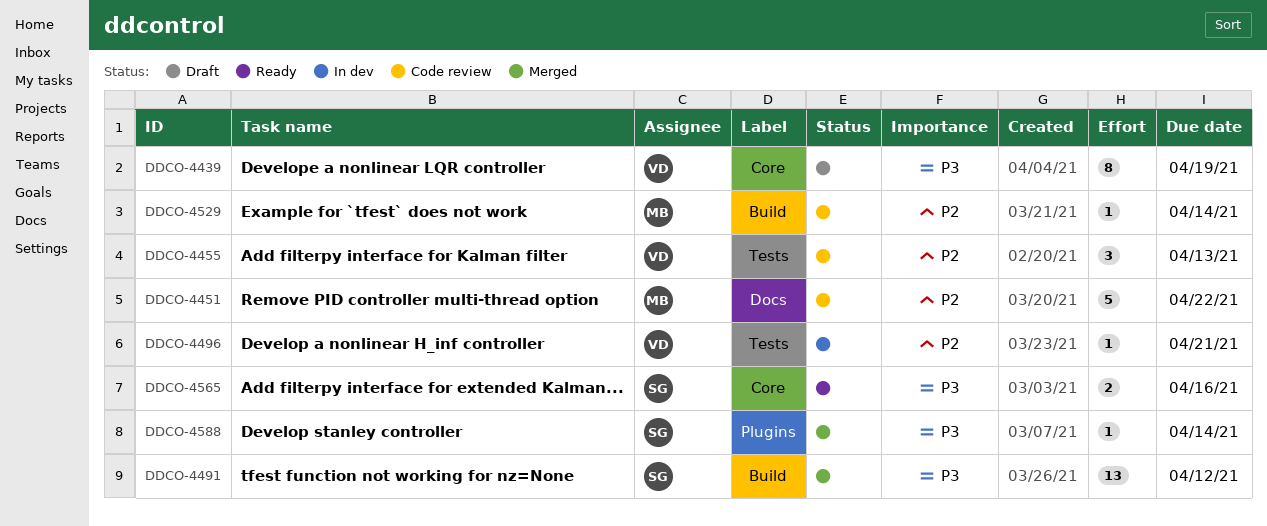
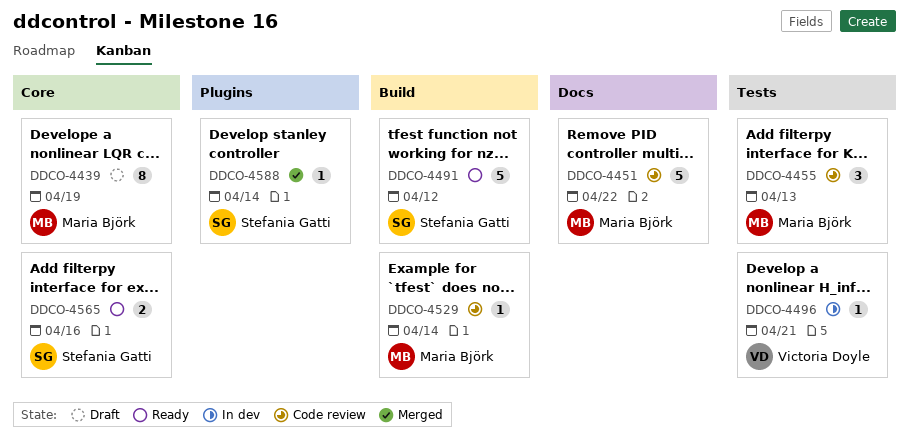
DDCO-4439, owner: Victoria Doyle -> Maria Björk
DDCO-4455, owner: Victoria Doyle -> Maria Björk
DDCO-4491, status: Merged -> Ready
DDCO-4491, estimate: 13 -> 5

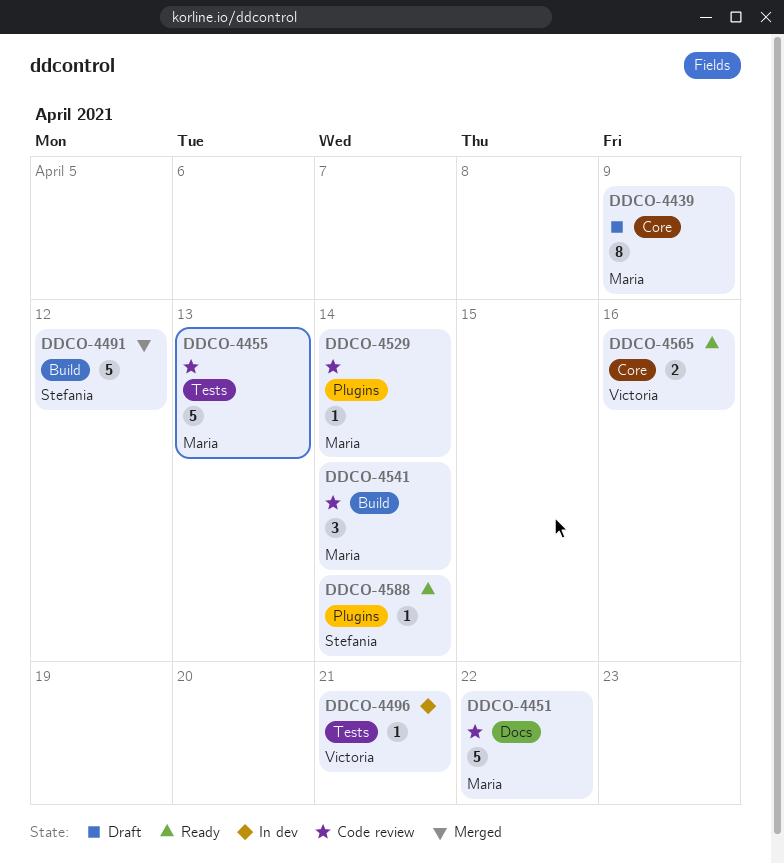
DDCO-4439, due: Apr 19 -> Apr 9
DDCO-4455, estimate: 3 -> 5
DDCO-4491, status: Ready -> Merged
DDCO-4529, label: Build -> Plugins
DDCO-4541: none -> present
DDCO-4565, owner: Stefania Gatti -> Victoria Doyle
DDCO-4588, status: Merged -> Ready

